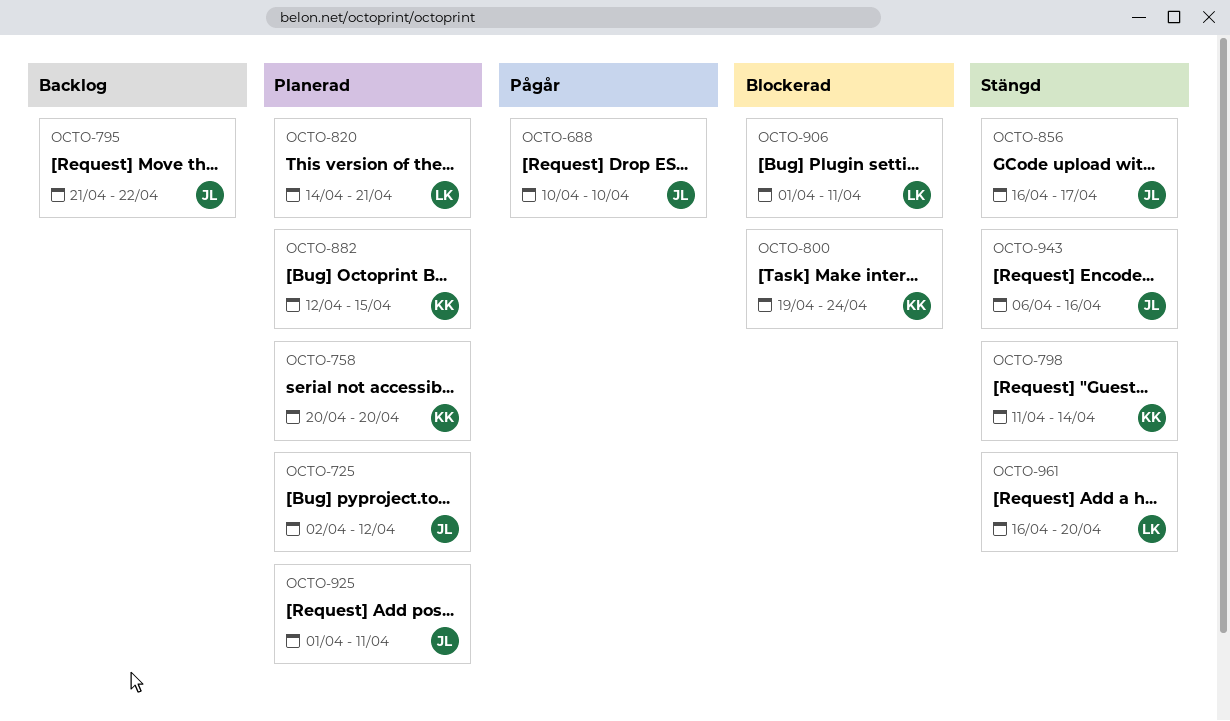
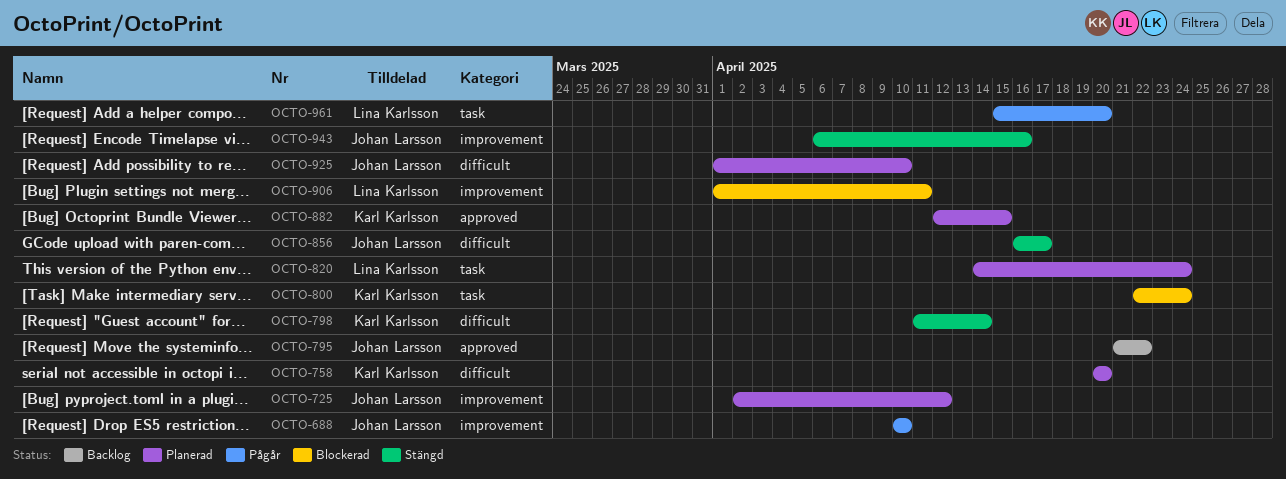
OCTO-800, start: Apr 19 -> Apr 22
OCTO-820, due: Apr 21 -> Apr 24
OCTO-925, due: Apr 11 -> Apr 10
OCTO-961, status: Stängd -> Pågår
OCTO-961, start: Apr 16 -> Apr 15

